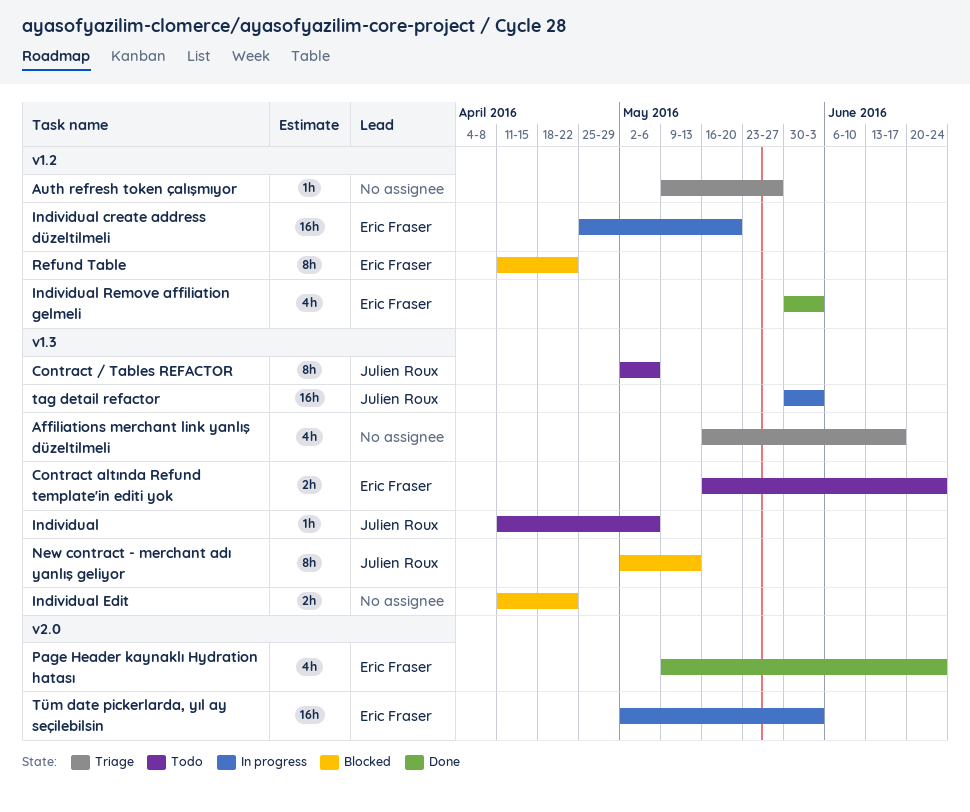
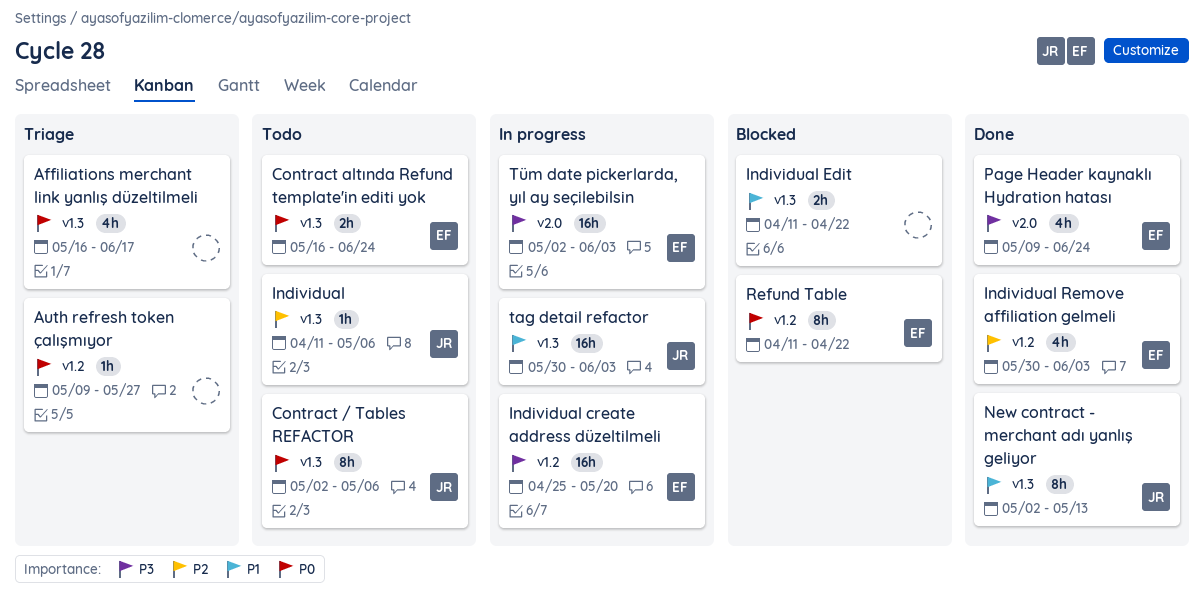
New contract - merchant adı yanlış geliyor, status: Blocked -> Done

